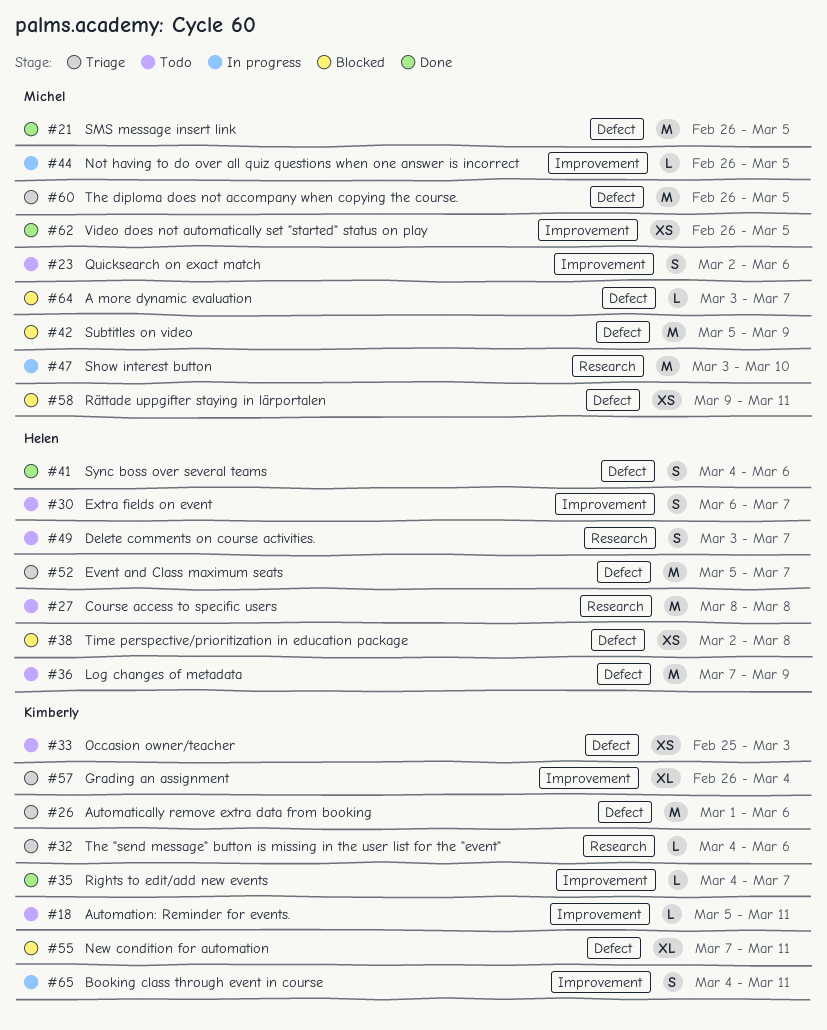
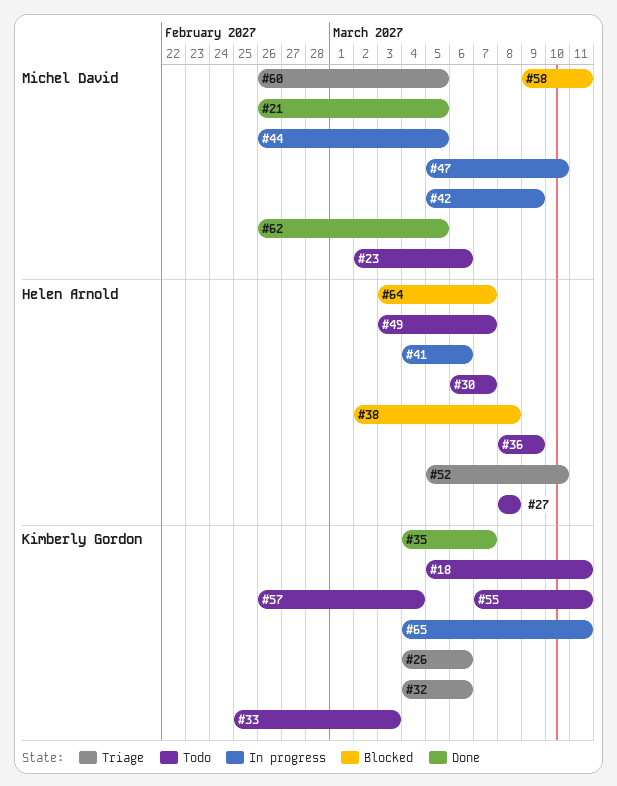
#26, start: Mar 1 -> Mar 4
#36, start: Mar 7 -> Mar 8
#41, status: Done -> In progress
#42, status: Blocked -> In progress
#47, start: Mar 3 -> Mar 5
#52, due: Mar 7 -> Mar 10
#55, status: Blocked -> Todo
#57, status: Triage -> Todo
#64, owner: Michel David -> Helen Arnold

